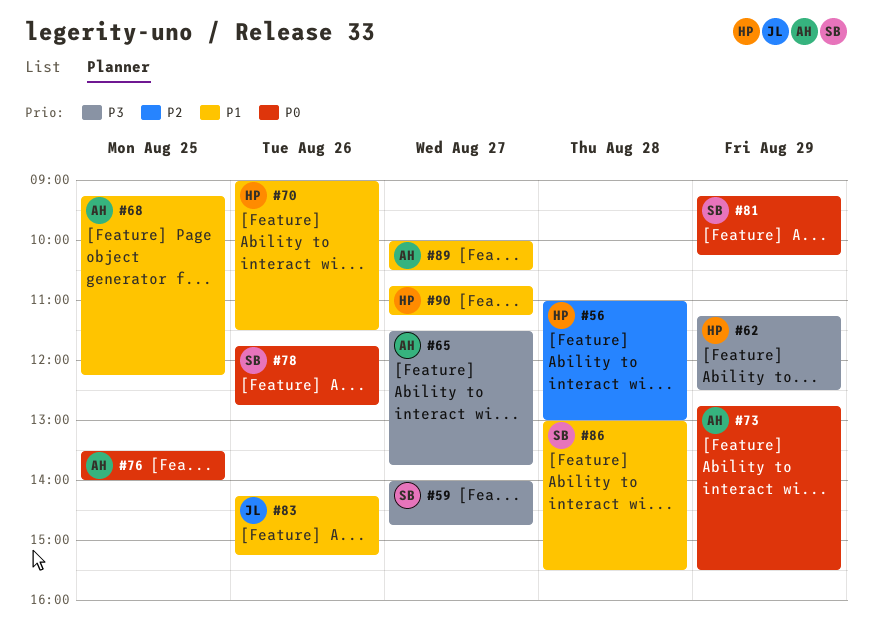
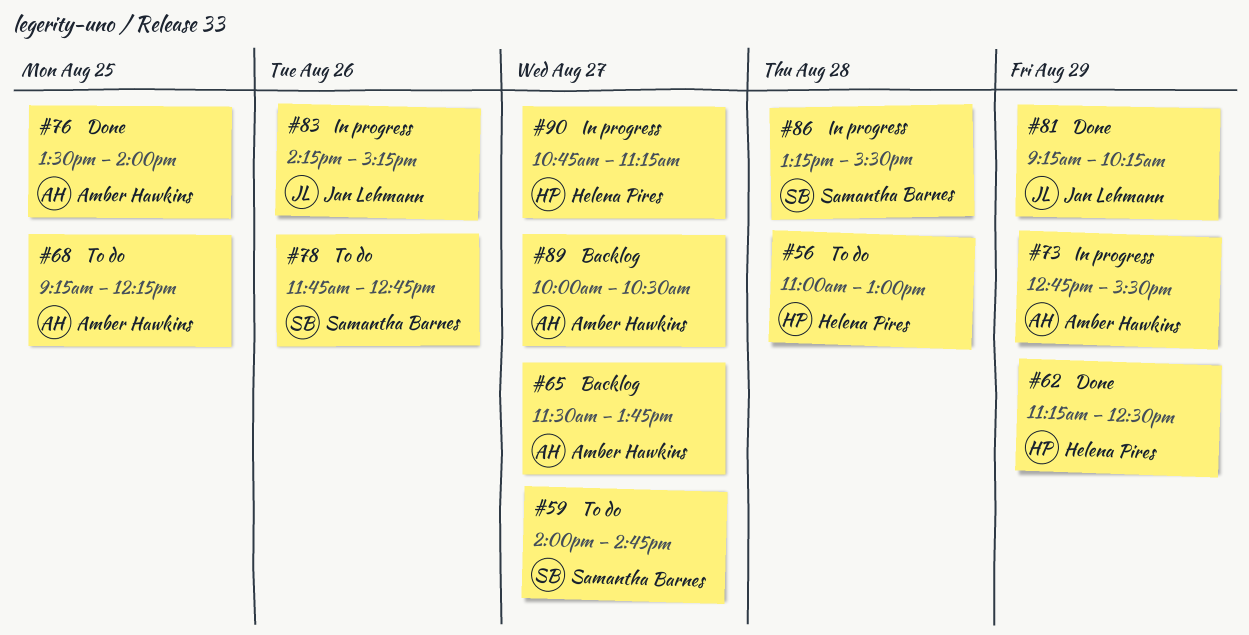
#70: present -> none
#81, owner: Samantha Barnes -> Jan Lehmann
#86, begins: 13:00 -> 13:15

